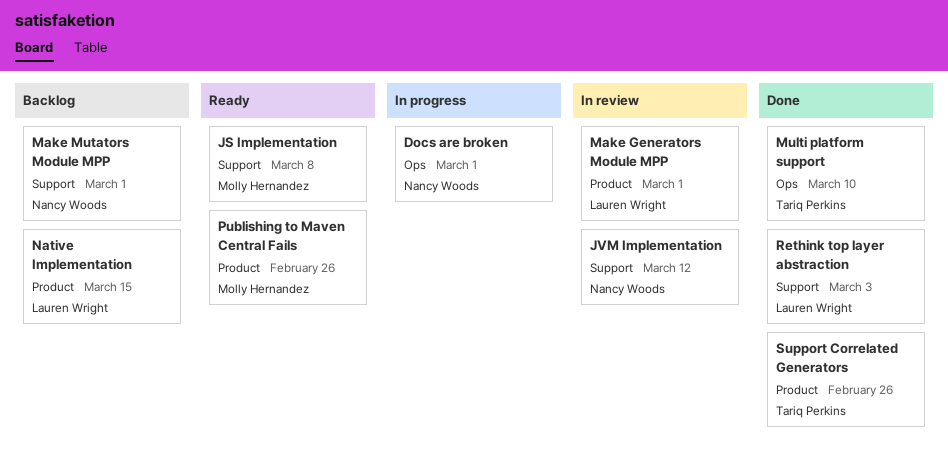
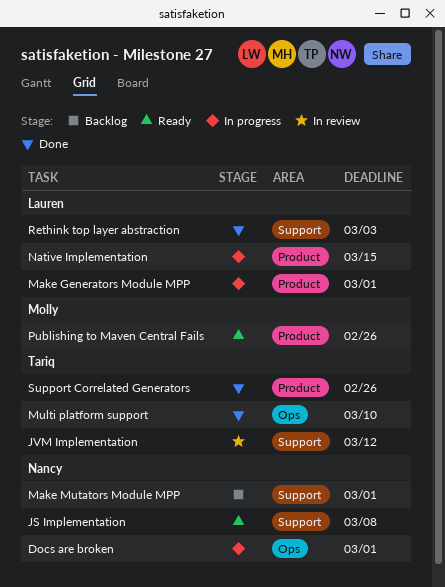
JS Implementation, owner: Molly Hernandez -> Nancy Woods
JVM Implementation, owner: Nancy Woods -> Tariq Perkins
Make Generators Module MPP, status: In review -> In progress
Native Implementation, status: Backlog -> In progress

